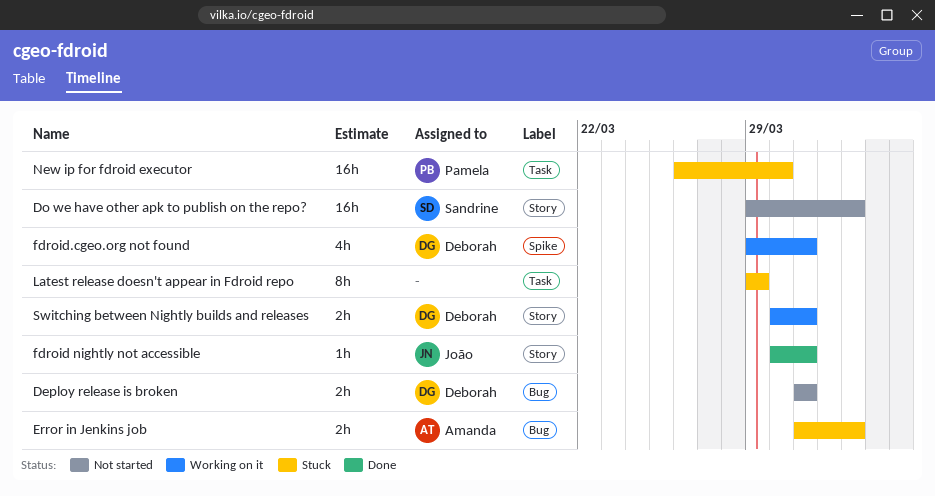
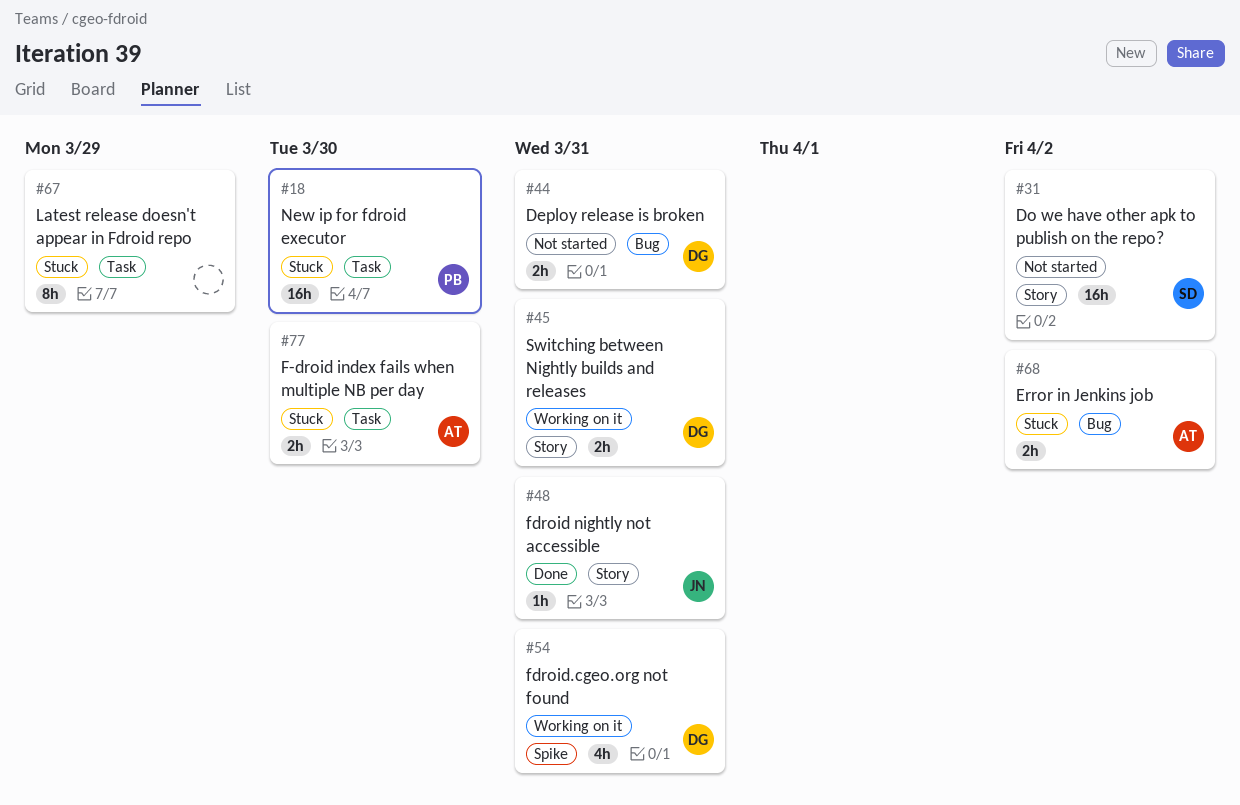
F-droid index fails when multiple NB per day: none -> present

